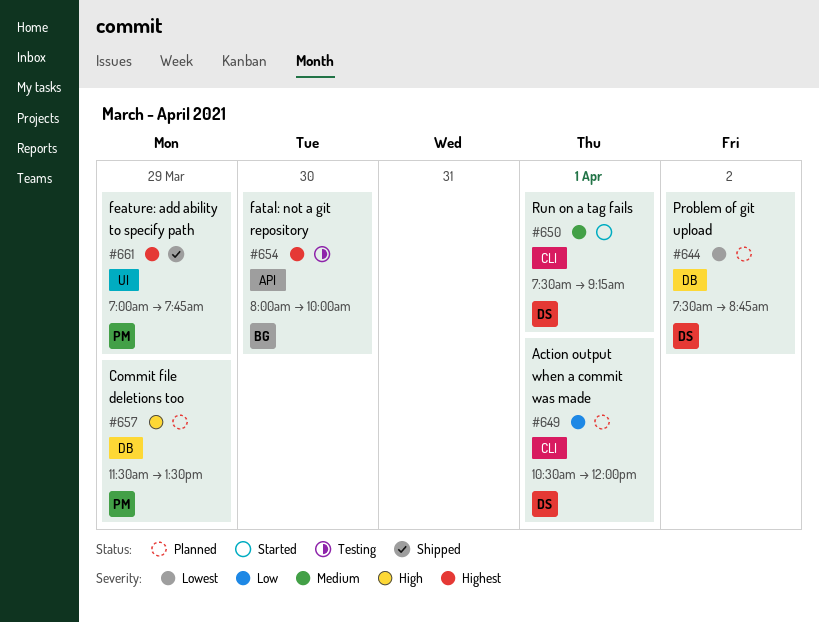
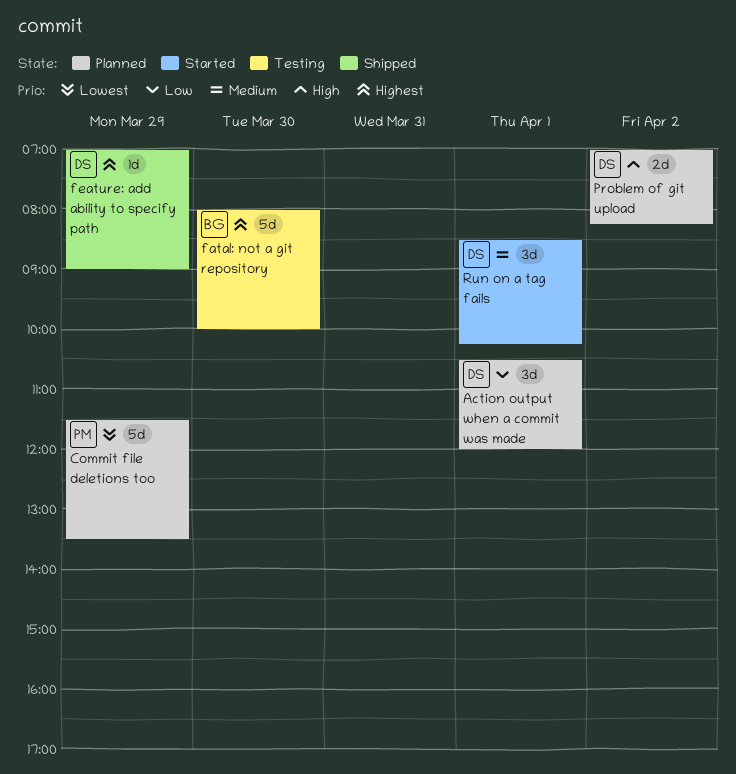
Commit file deletions too, priority: High -> Lowest
feature: add ability to specify path, owner: PM -> DS
feature: add ability to specify path, ends: 07:45 -> 09:00
Problem of git upload, priority: Lowest -> High
Problem of git upload, begins: 07:30 -> 07:00
Problem of git upload, ends: 08:45 -> 08:15
Run on a tag fails, begins: 07:30 -> 08:30
Run on a tag fails, ends: 09:15 -> 10:15

